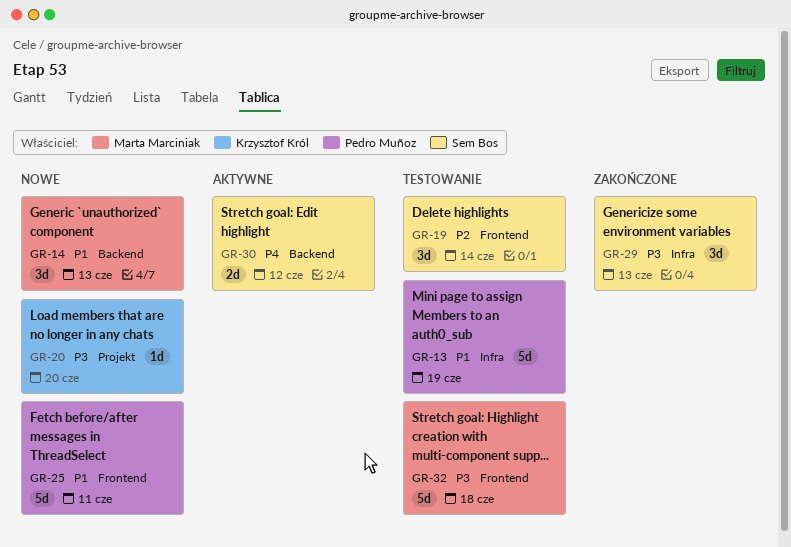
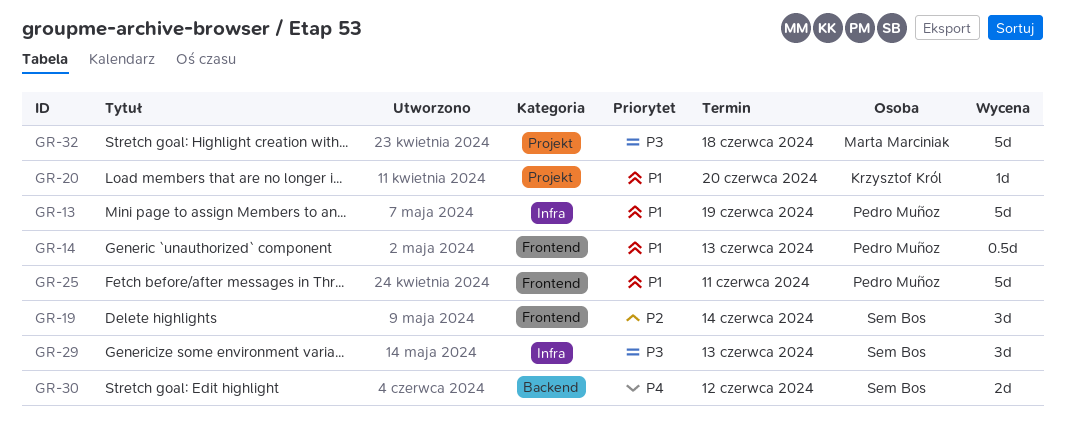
GR-14, owner: Marta Marciniak -> Pedro Muñoz
GR-14, label: Backend -> Frontend
GR-14, estimate: 3d -> 0.5d
GR-20, priority: P3 -> P1
GR-32, label: Frontend -> Projekt

